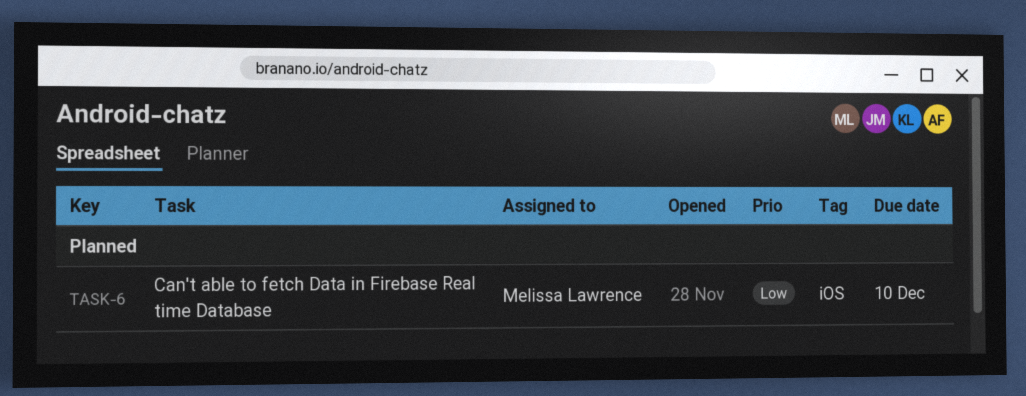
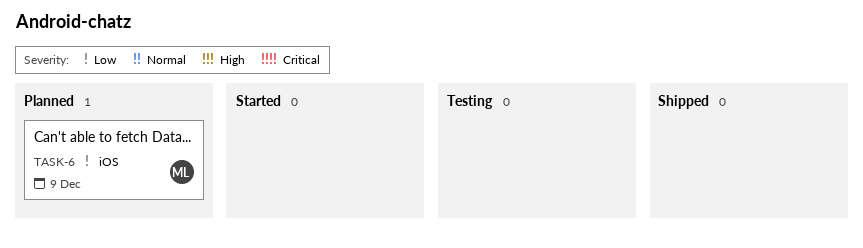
TASK-6, due: Dec 10 -> Dec 9

